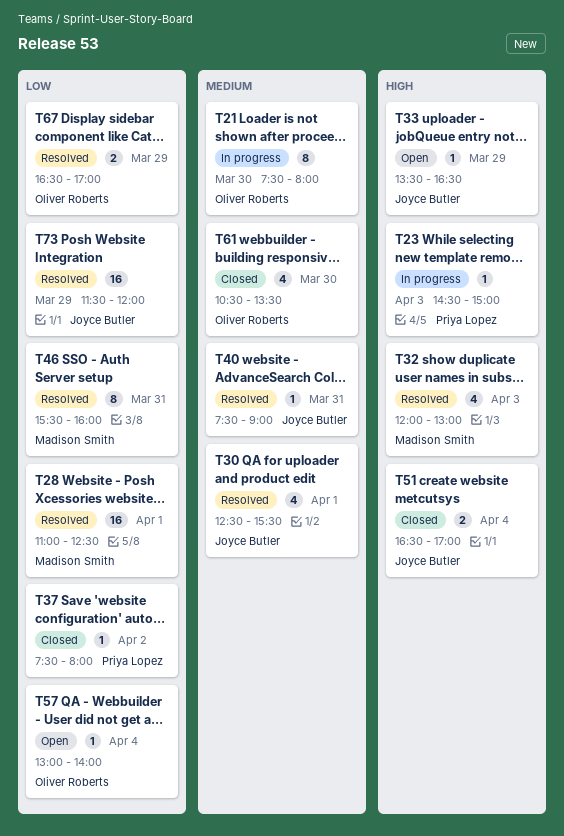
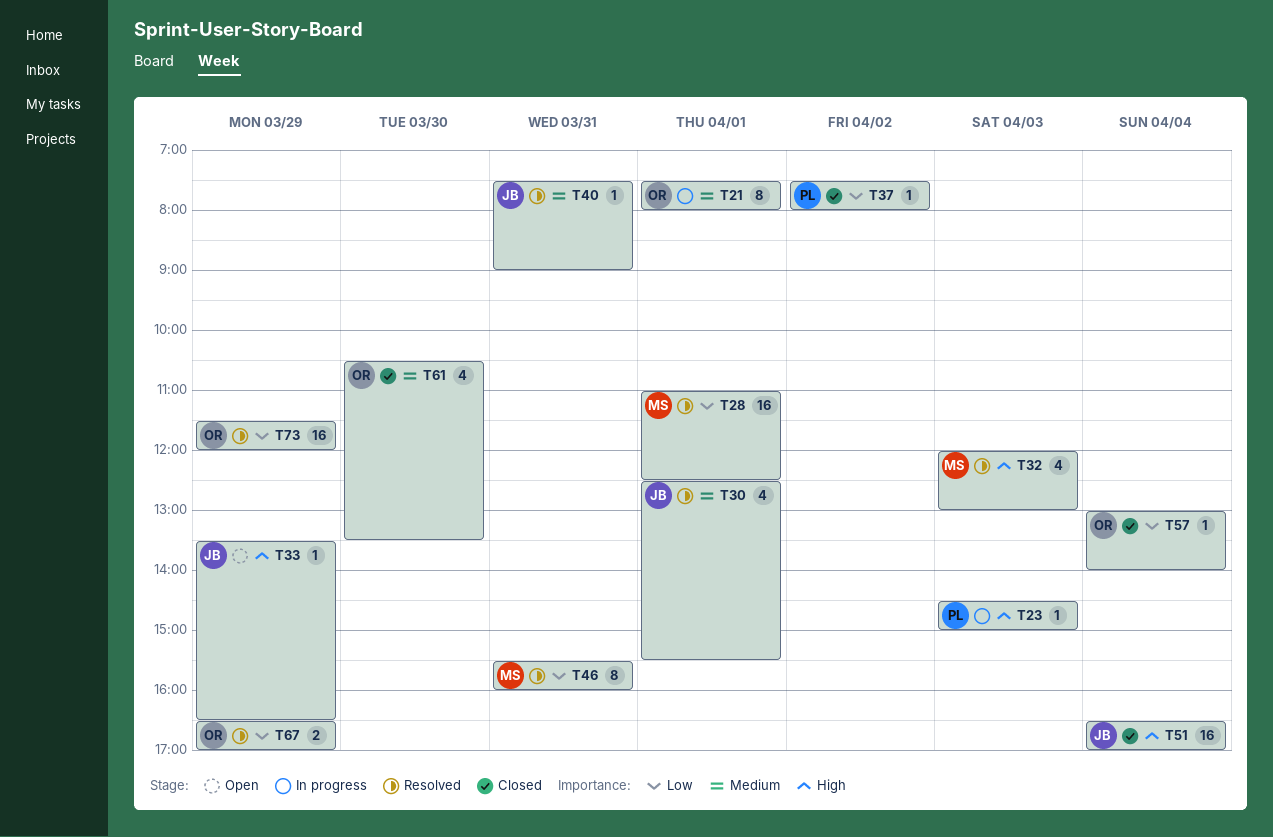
T21, day: Mar 30 -> Apr 1
T51, estimate: 2 -> 16
T57, status: Open -> Closed
T73, owner: Joyce Butler -> Oliver Roberts

